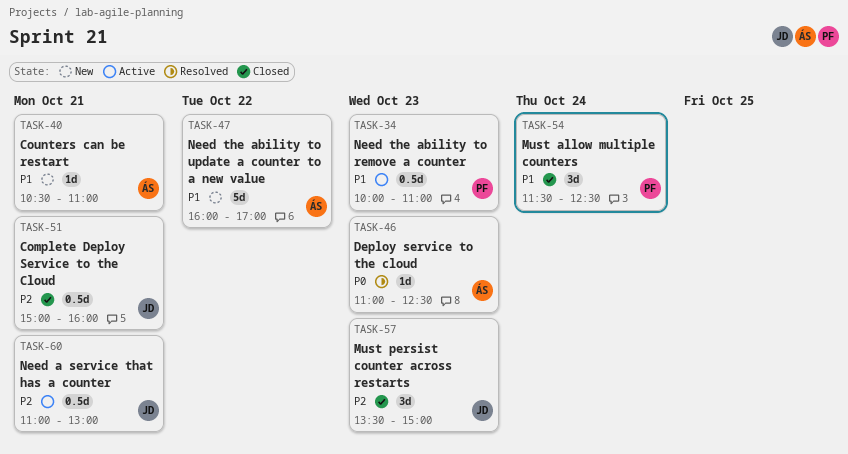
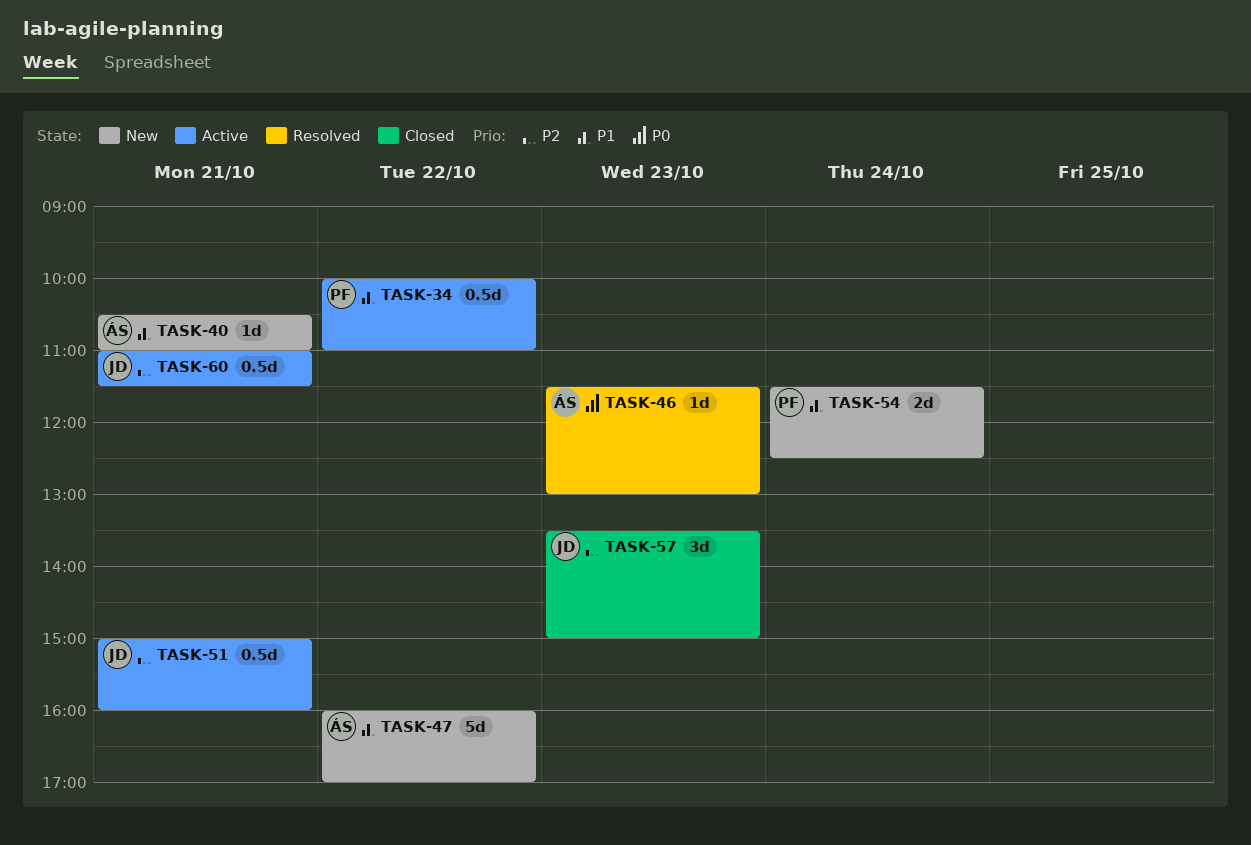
TASK-34, day: Oct 23 -> Oct 22
TASK-46, begins: 11:00 -> 11:30
TASK-46, ends: 12:30 -> 13:00
TASK-51, status: Closed -> Active
TASK-54, status: Closed -> New
TASK-54, estimate: 3d -> 2d
TASK-60, ends: 13:00 -> 11:30

